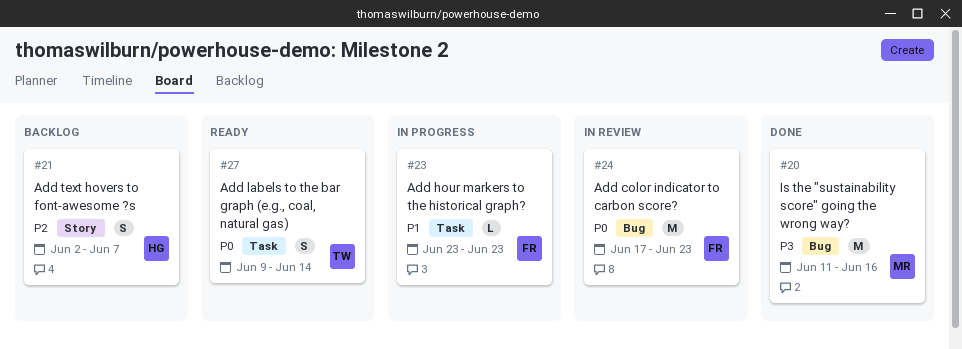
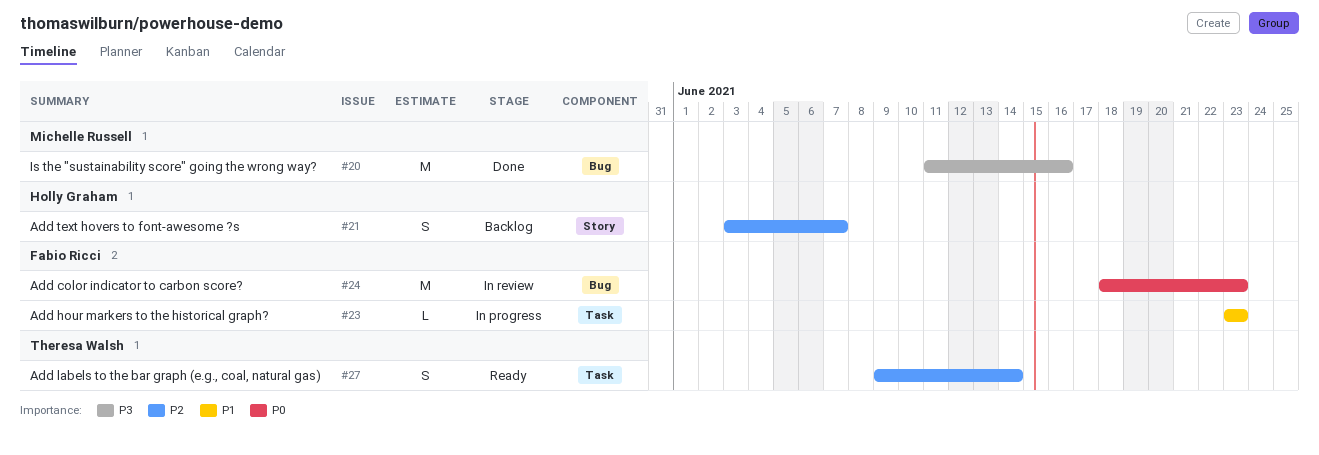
#21, start: Jun 2 -> Jun 3
#24, start: Jun 17 -> Jun 18
#27, priority: P0 -> P2

